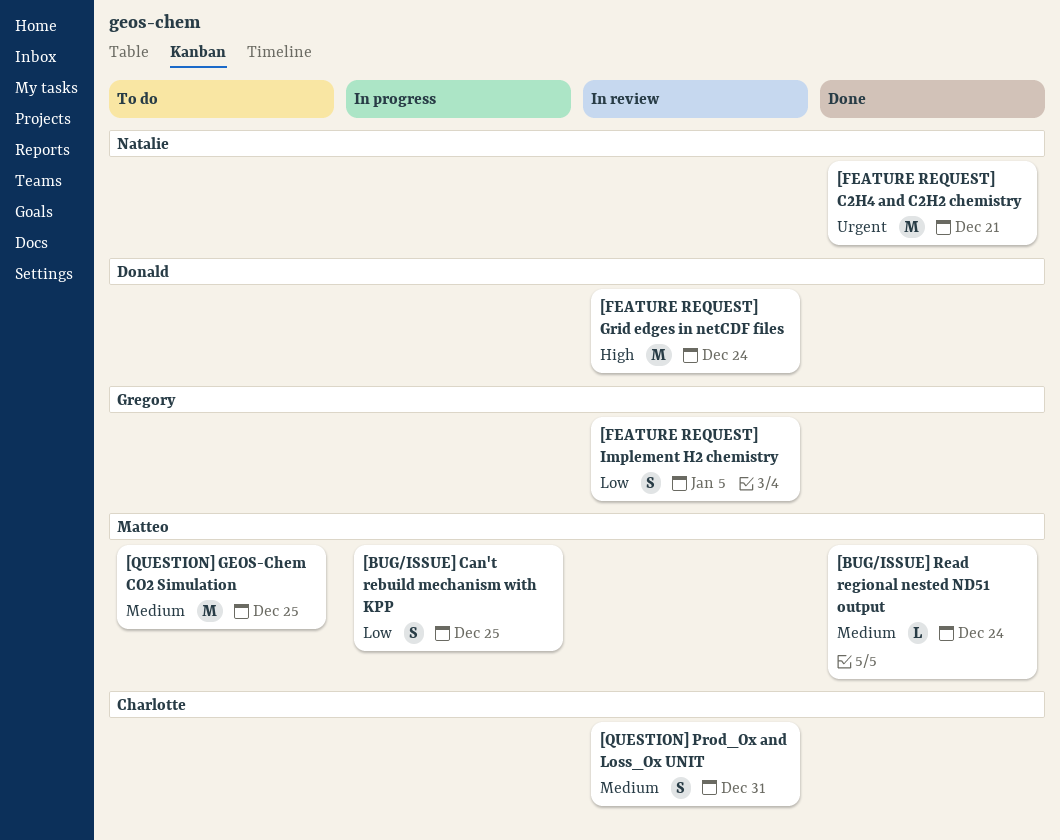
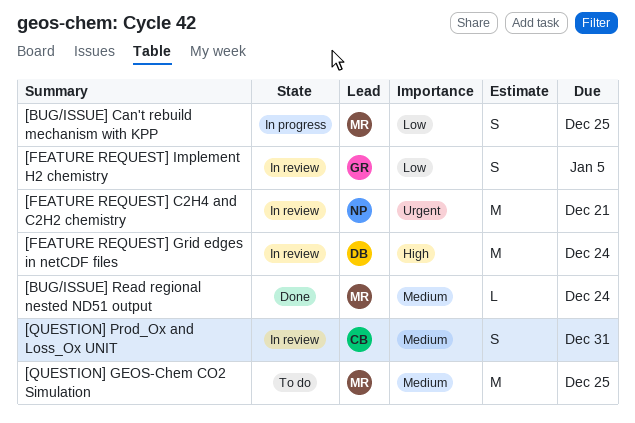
[FEATURE REQUEST] C2H4 and C2H2 chemistry, status: Done -> In review

